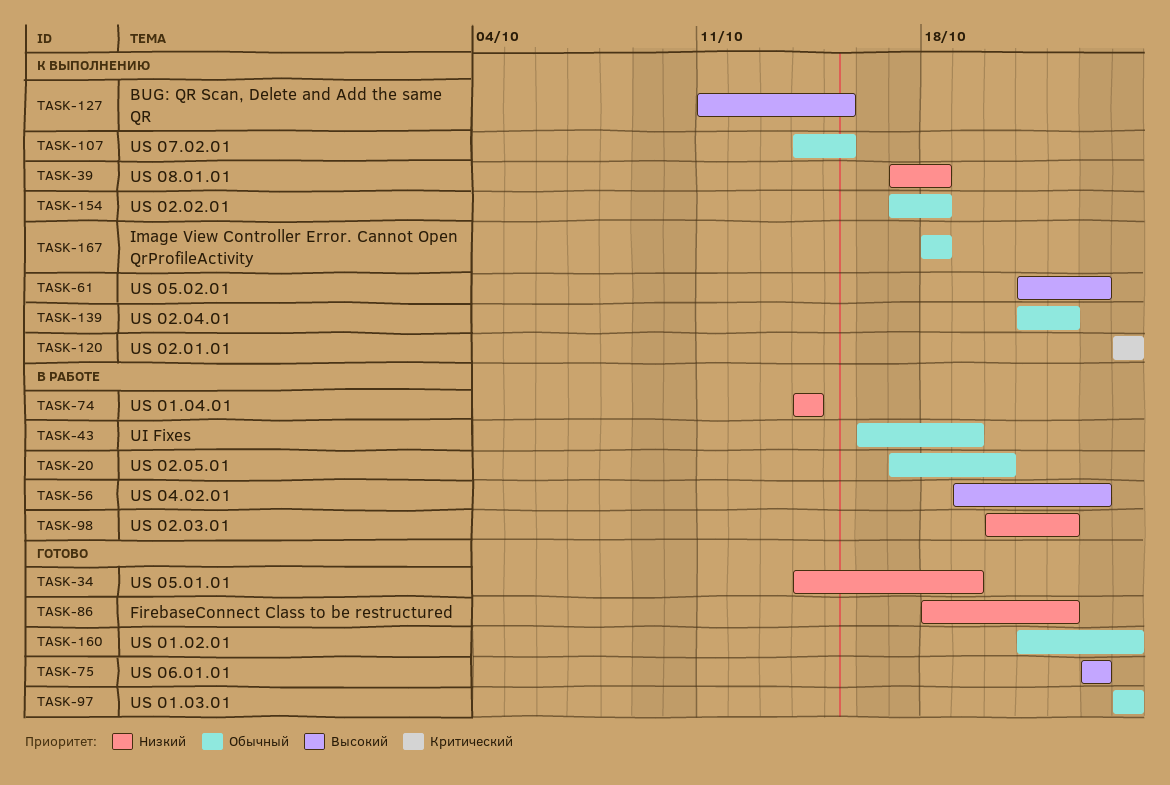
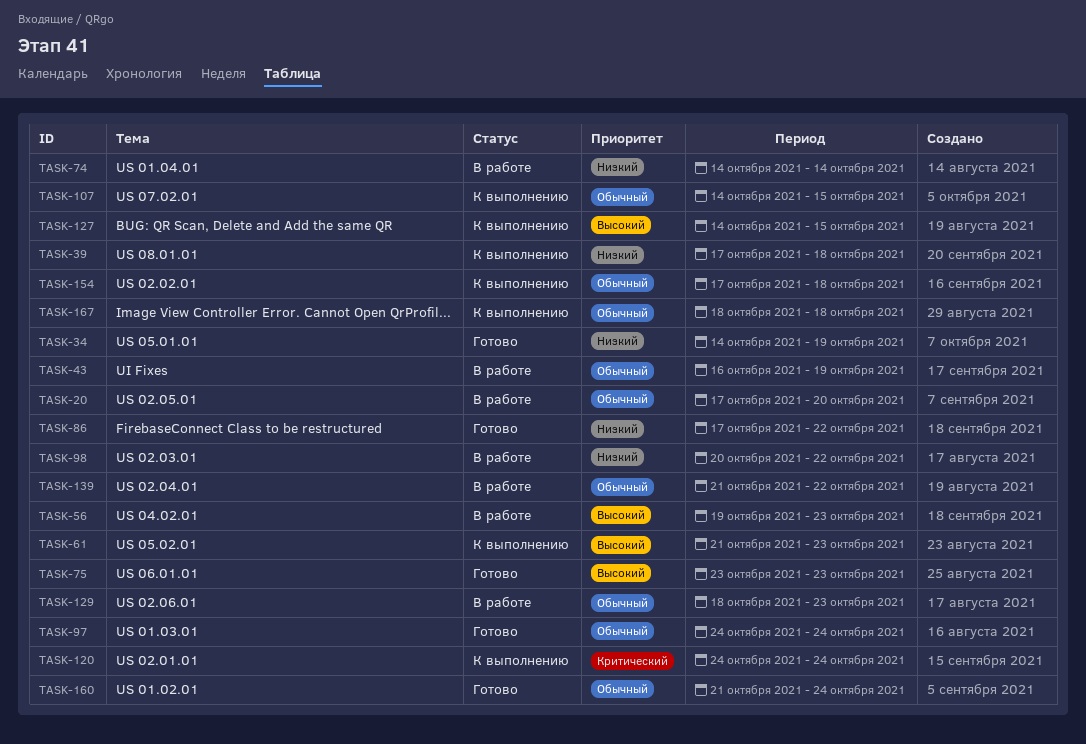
TASK-86, start: Oct 18 -> Oct 17
TASK-127, start: Oct 11 -> Oct 14
TASK-129: none -> present
TASK-139, status: К выполнению -> В работе

